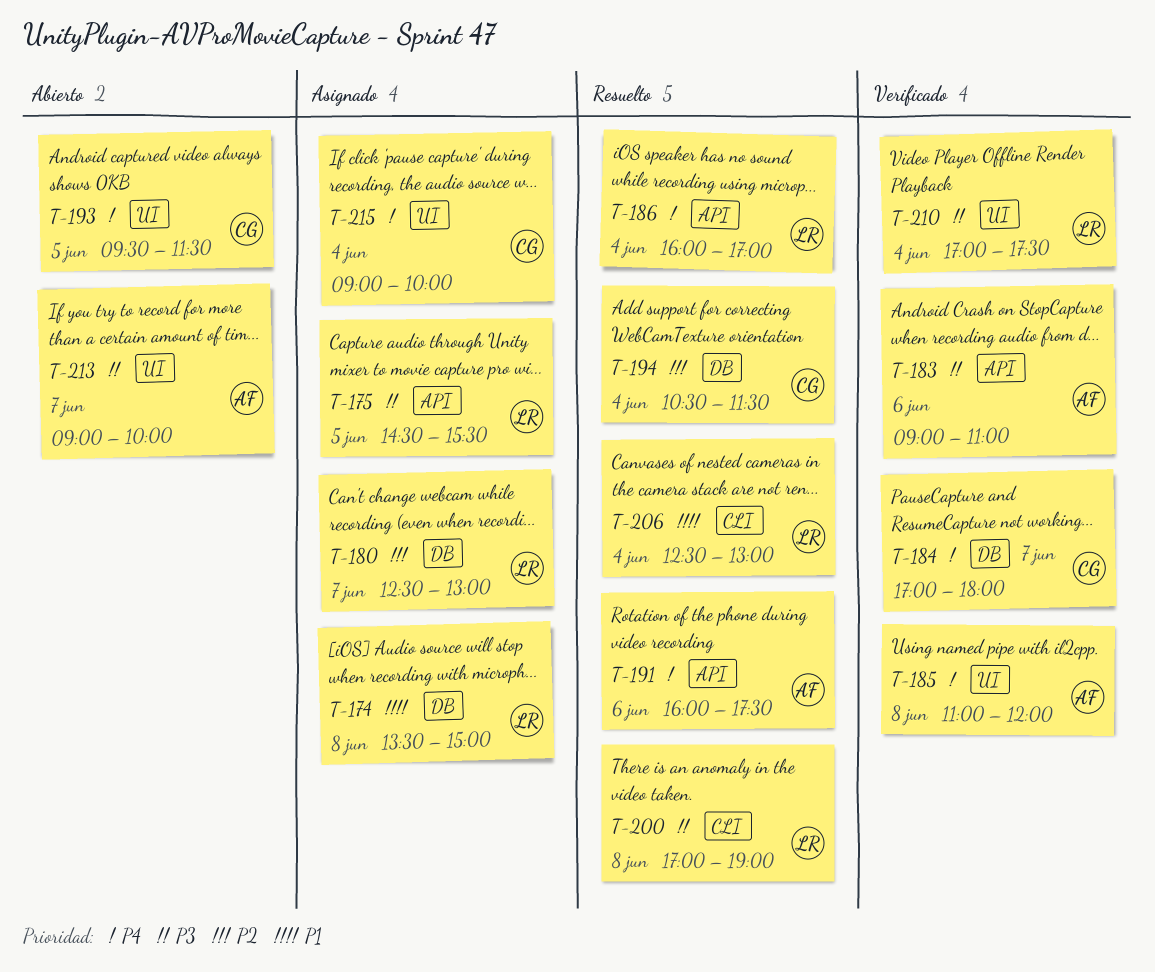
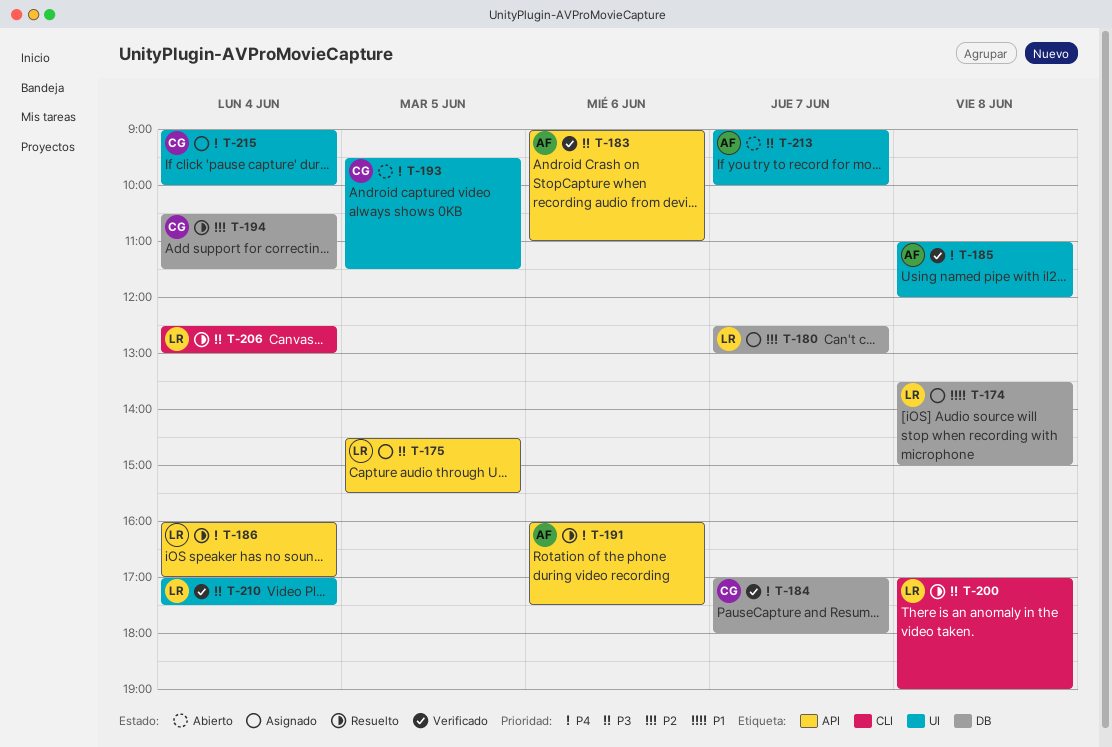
T-206, priority: P1 -> P3

